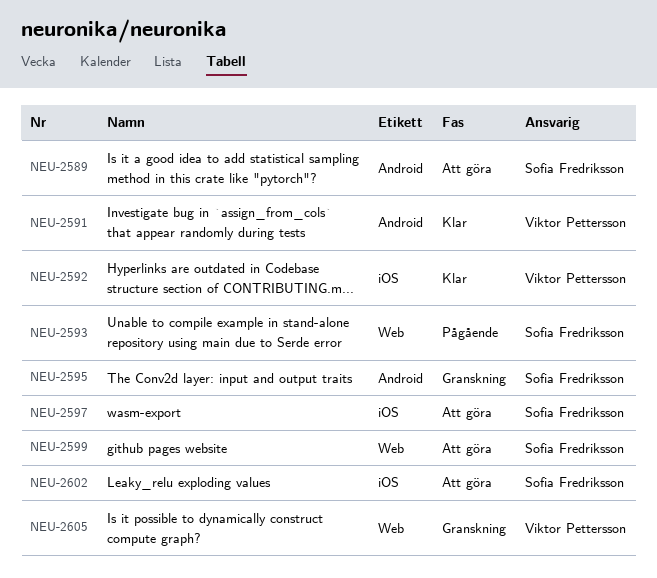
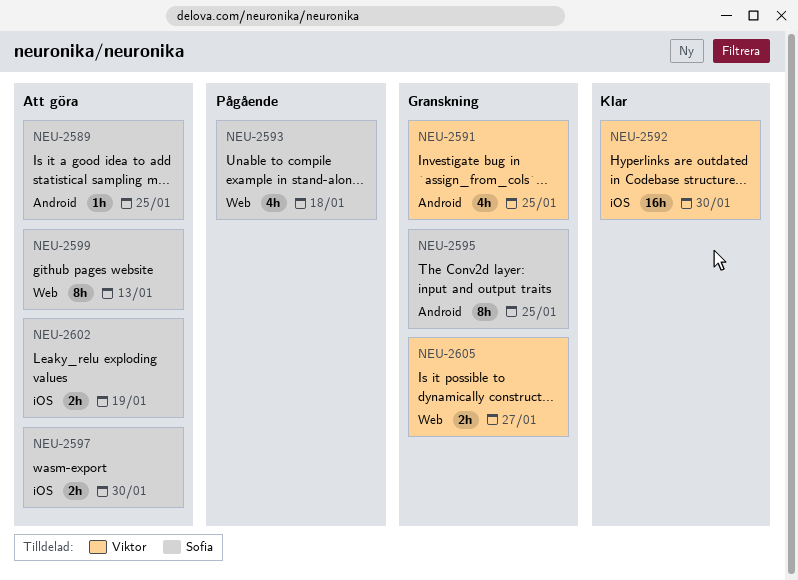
NEU-2591, status: Klar -> Granskning

